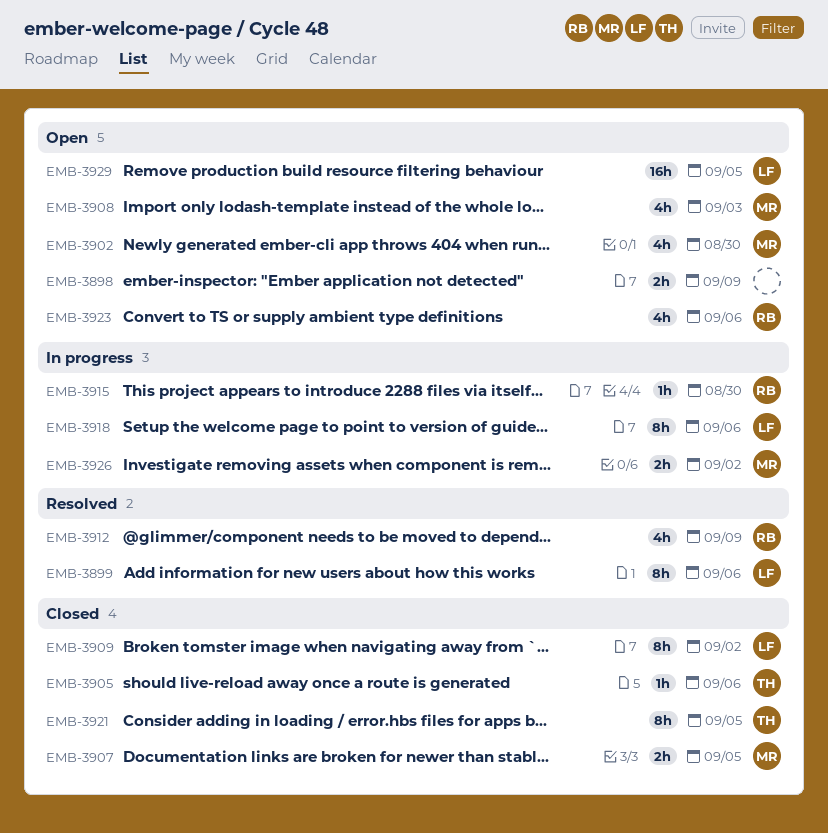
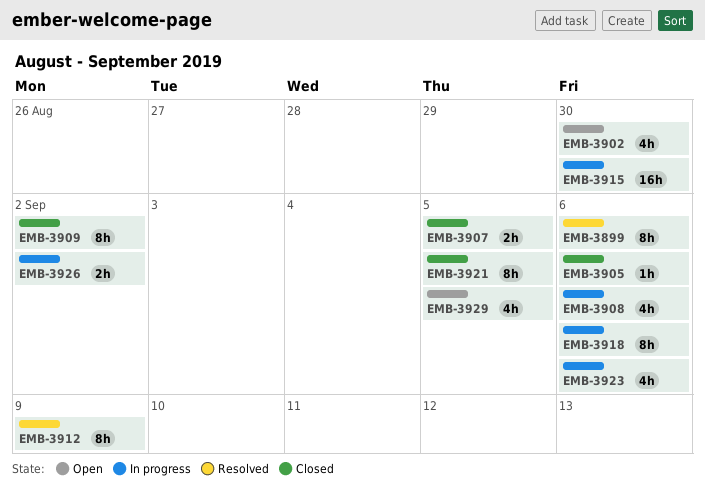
EMB-3898: present -> none
EMB-3908, status: Open -> In progress
EMB-3908, due: Sep 3 -> Sep 6
EMB-3912, estimate: 4h -> 8h
EMB-3915, estimate: 1h -> 16h
EMB-3923, status: Open -> In progress
EMB-3929, estimate: 16h -> 4h

